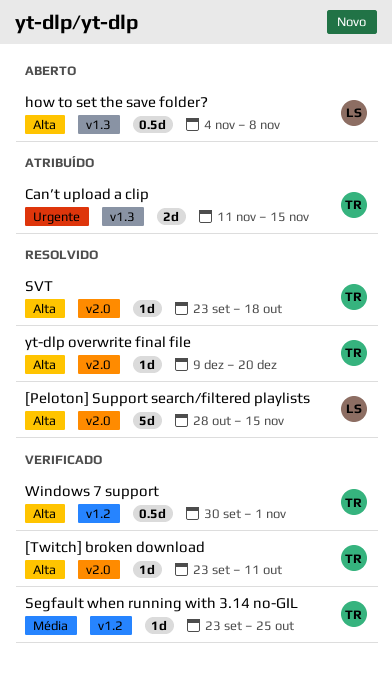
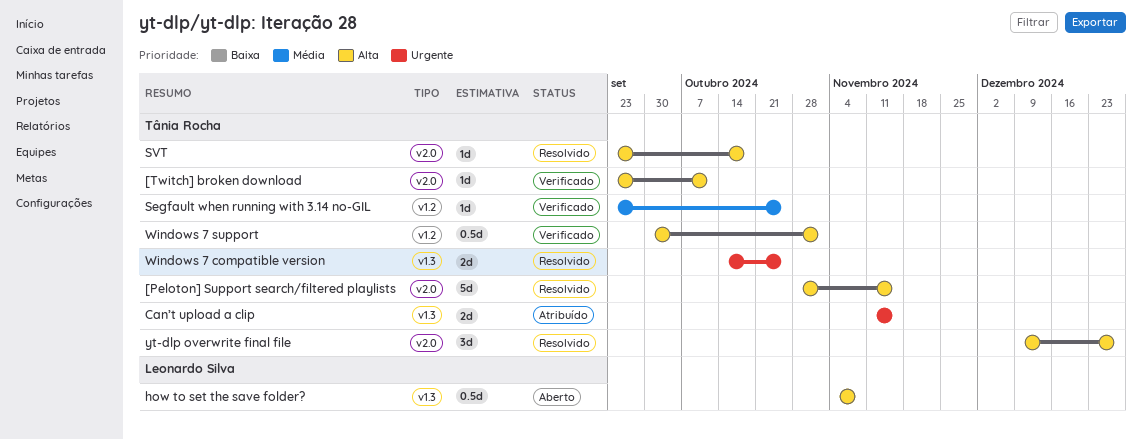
[Peloton] Support search/filtered playlists, owner: Leonardo Silva -> Tânia Rocha
Windows 7 compatible version: none -> present
yt-dlp overwrite final file, estimate: 1d -> 3d
yt-dlp overwrite final file, due: Dec 20 -> Dec 27

